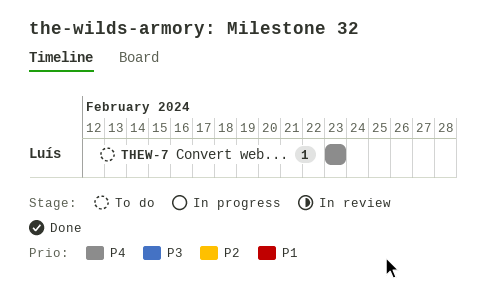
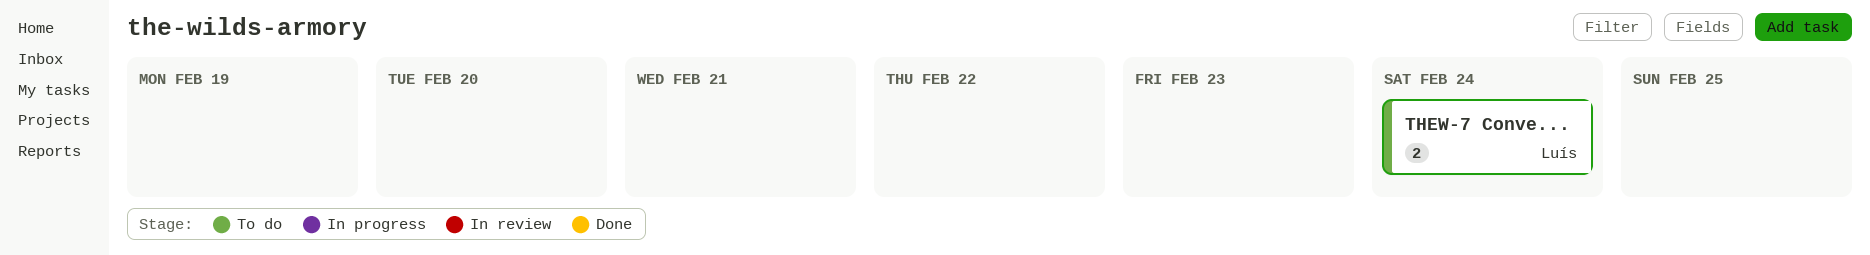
THEW-7, estimate: 1 -> 2
THEW-7, due: Feb 23 -> Feb 24

